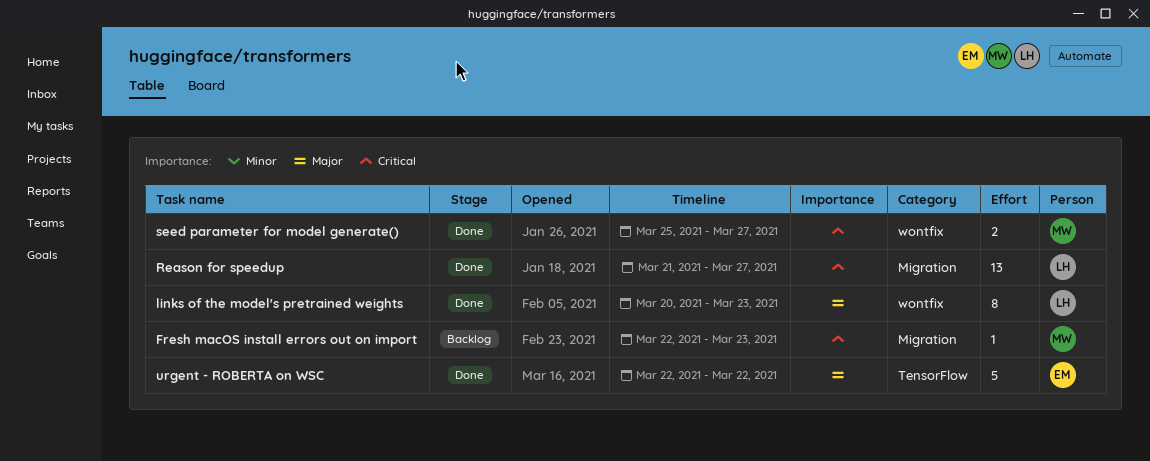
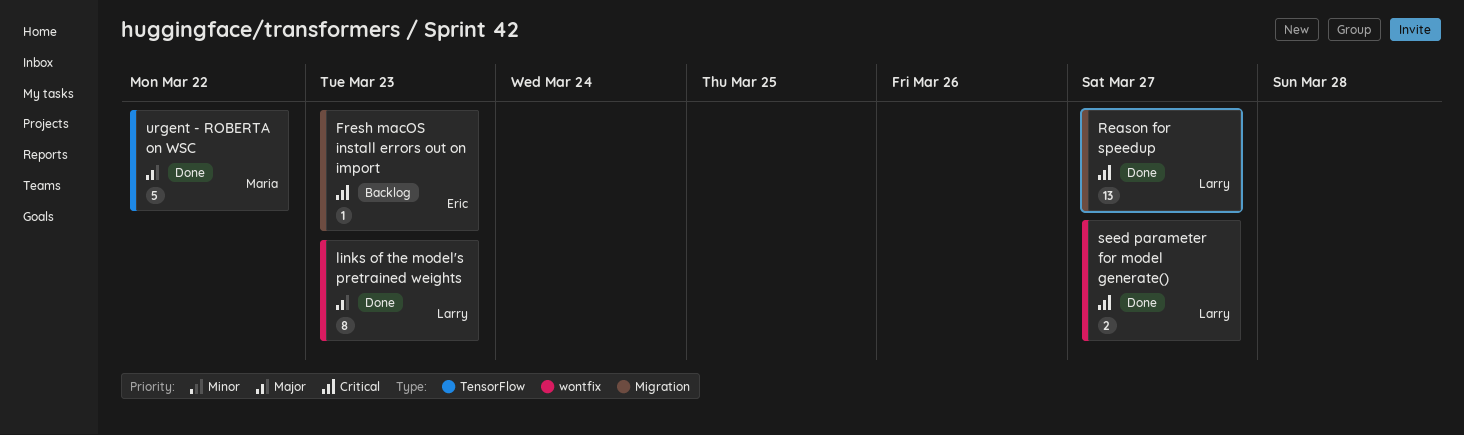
Fresh macOS install errors out on import, owner: Maria -> Eric
seed parameter for model generate(), owner: Maria -> Larry
urgent - ROBERTA on WSC, owner: Eric -> Maria

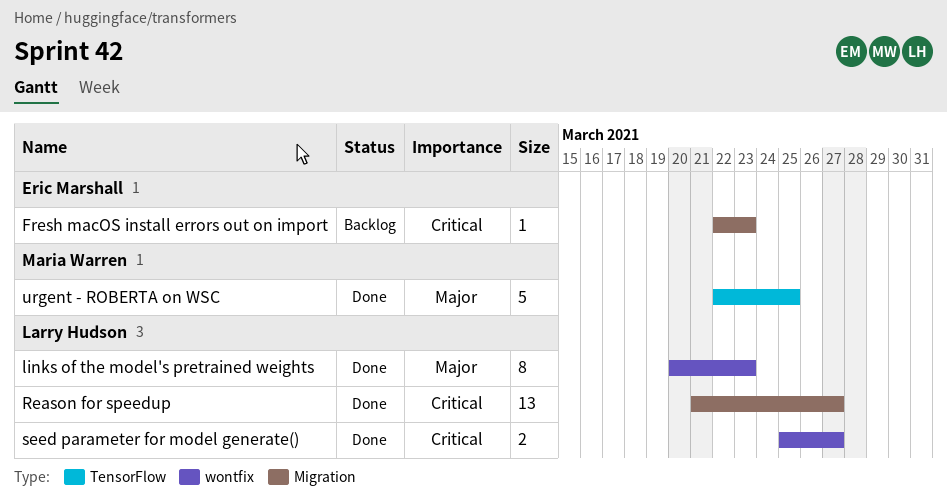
urgent - ROBERTA on WSC, due: Mar 22 -> Mar 25

